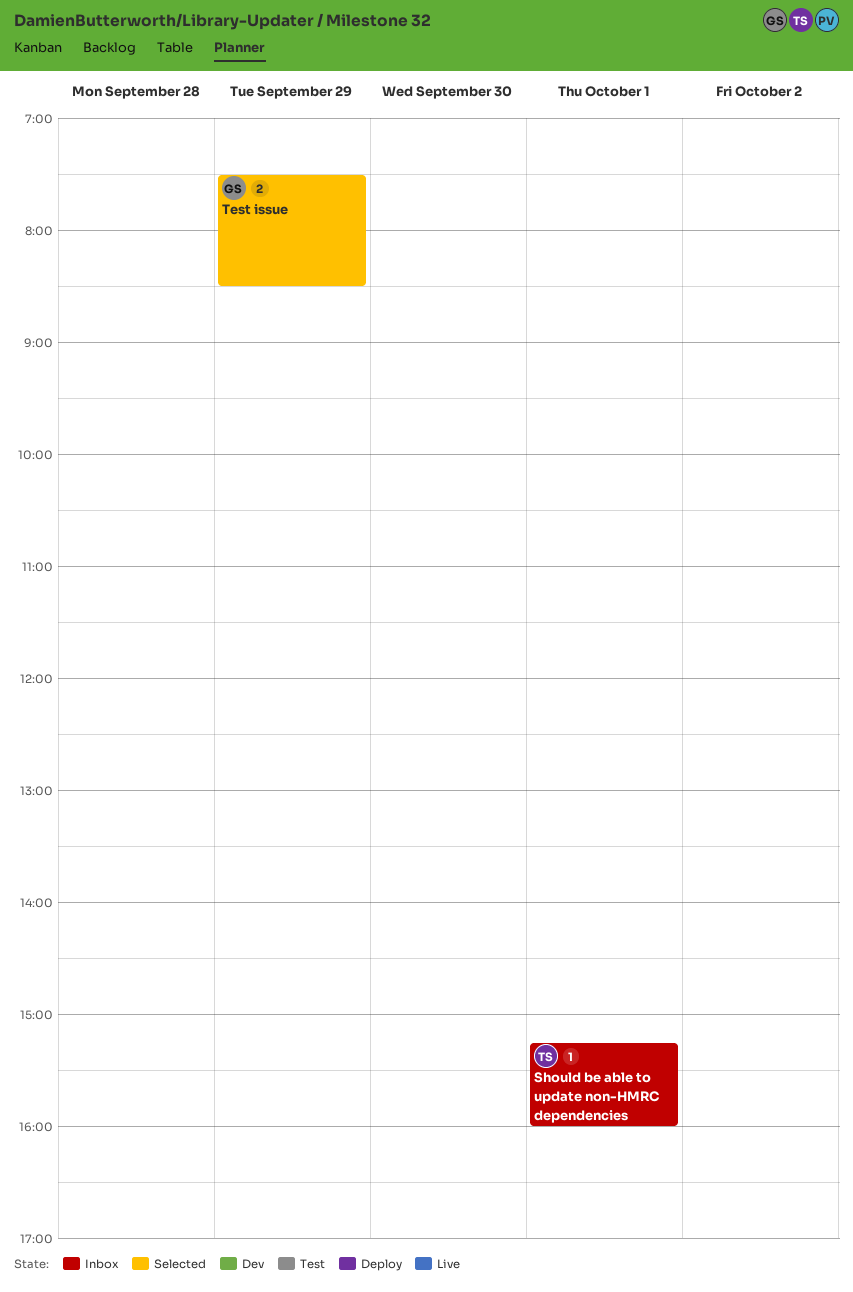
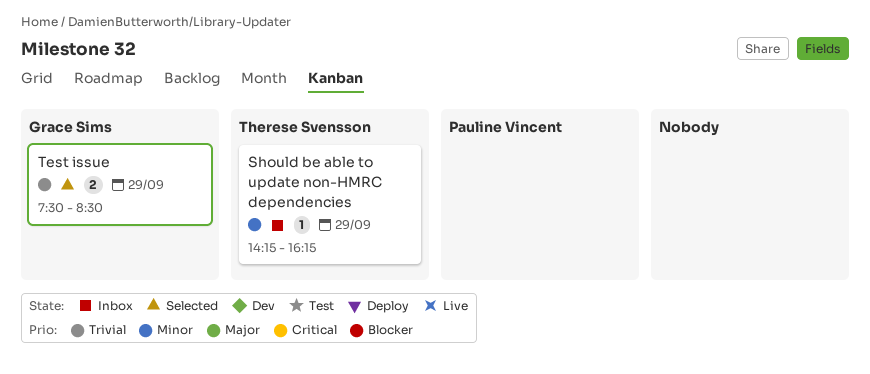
Should be able to update non-HMRC dependencies, day: Oct 1 -> Sep 29
Should be able to update non-HMRC dependencies, begins: 15:15 -> 14:15
Should be able to update non-HMRC dependencies, ends: 16:00 -> 16:15

